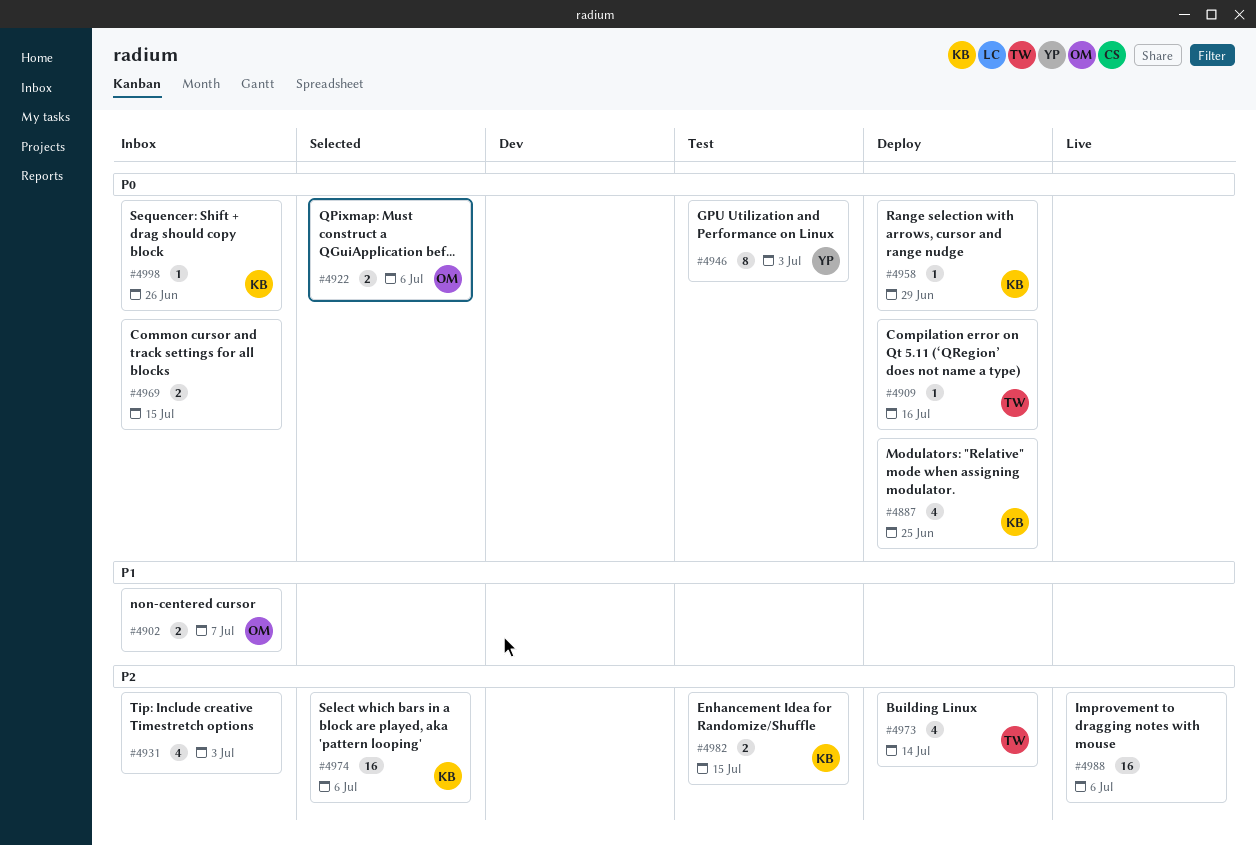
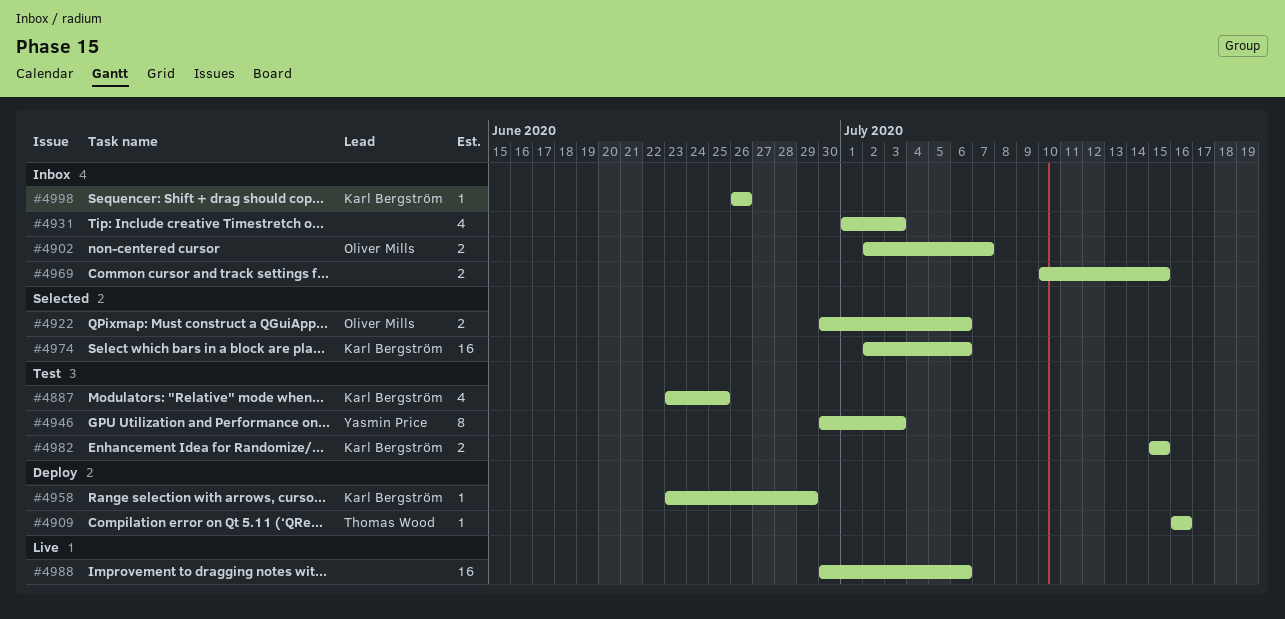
#4887, status: Deploy -> Test
#4973: present -> none

